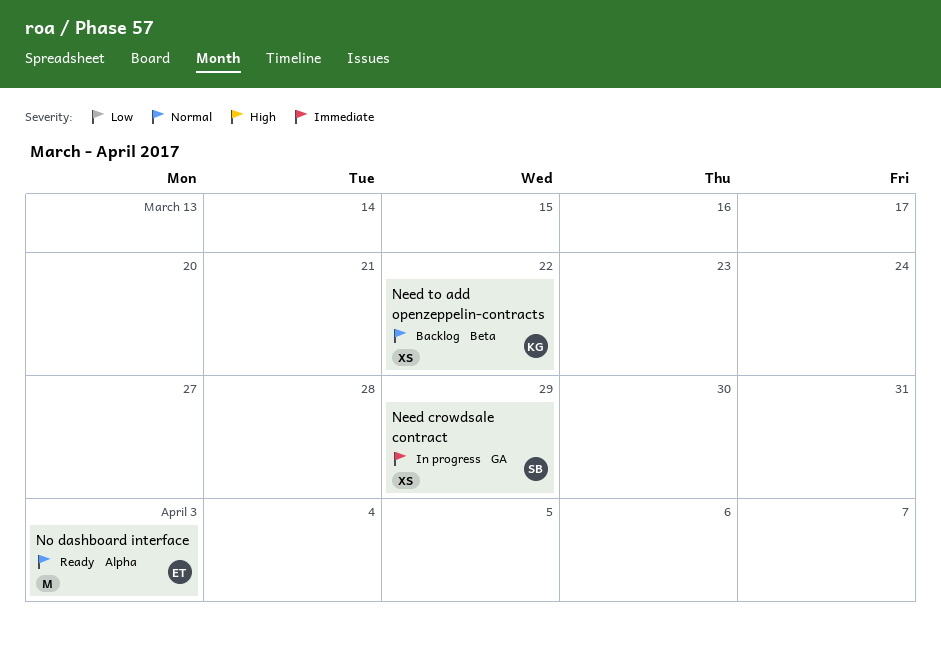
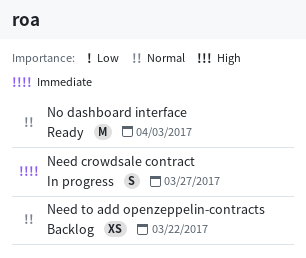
Need crowdsale contract, estimate: XS -> S
Need crowdsale contract, due: Mar 29 -> Mar 27

